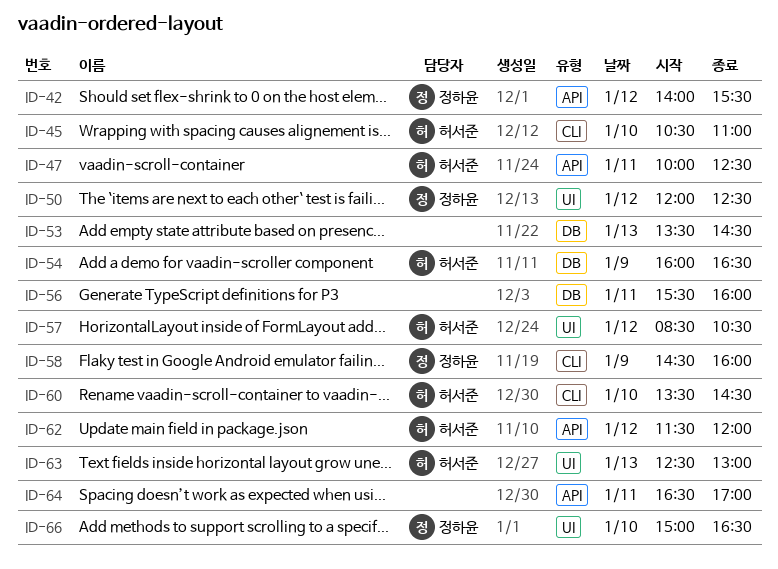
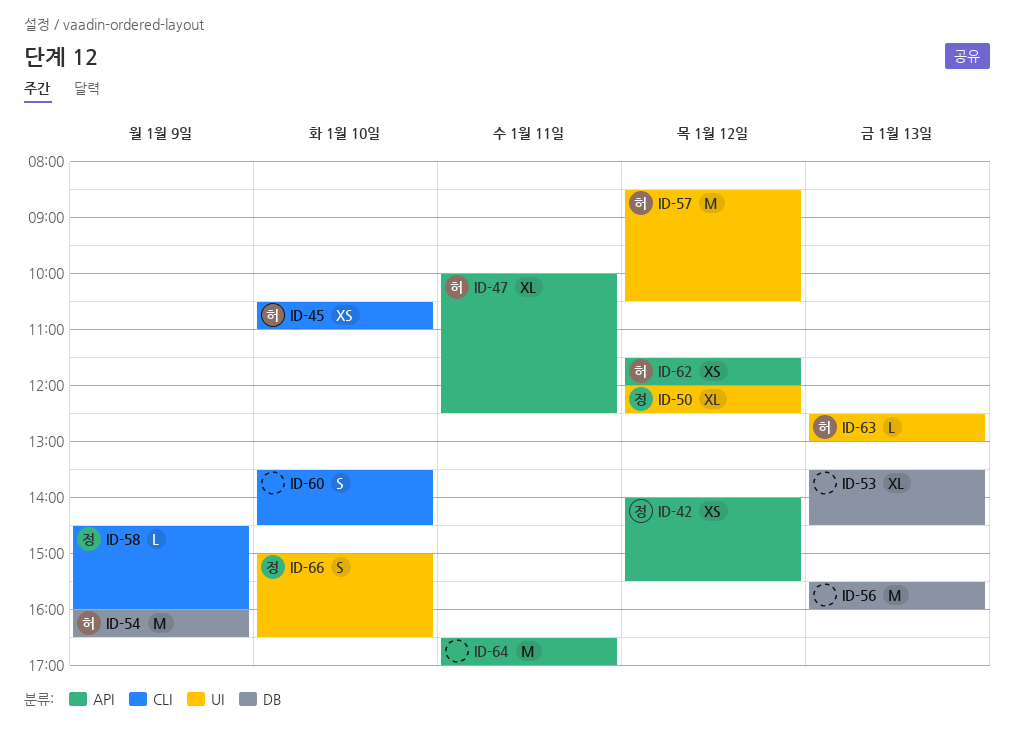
ID-56, day: Jan 11 -> Jan 13
ID-60, owner: 허서준 -> none

